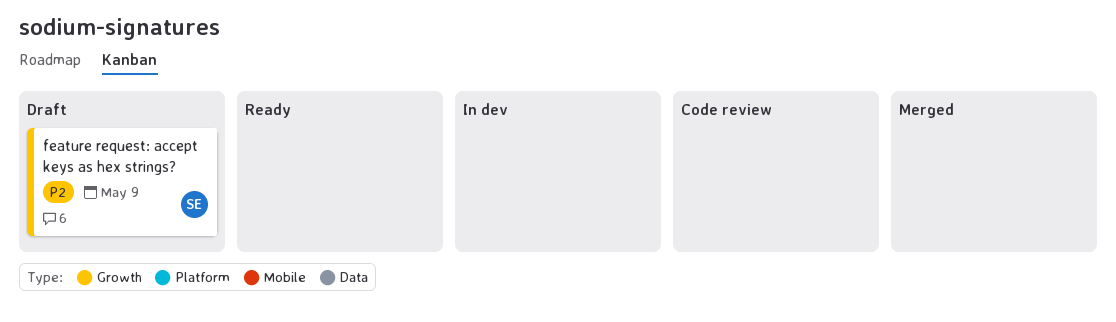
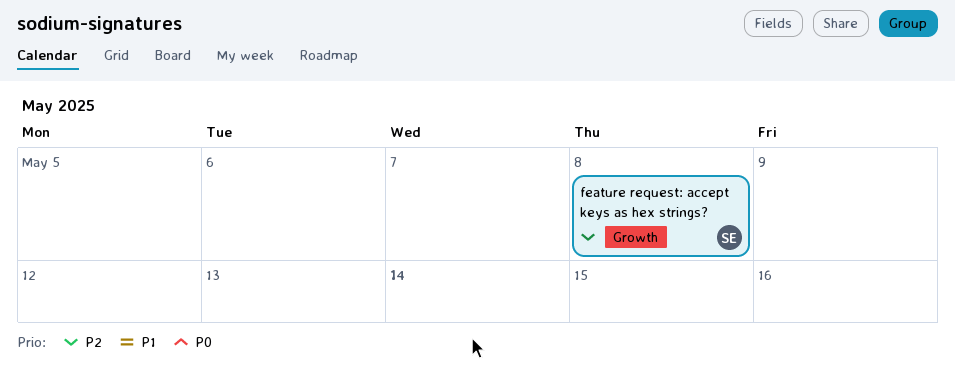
feature request: accept keys as hex strings?, due: May 9 -> May 8

